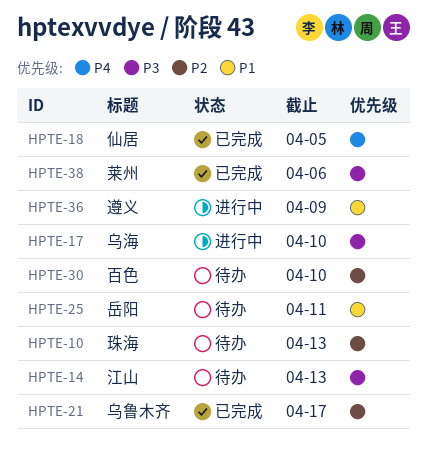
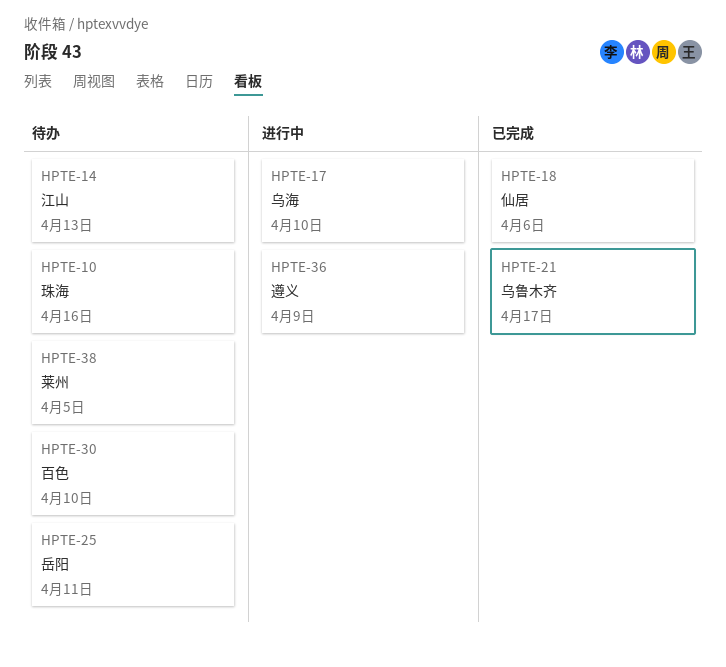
HPTE-10, due: Apr 13 -> Apr 16
HPTE-18, due: Apr 5 -> Apr 6
HPTE-38, status: 已完成 -> 待办
HPTE-38, due: Apr 6 -> Apr 5

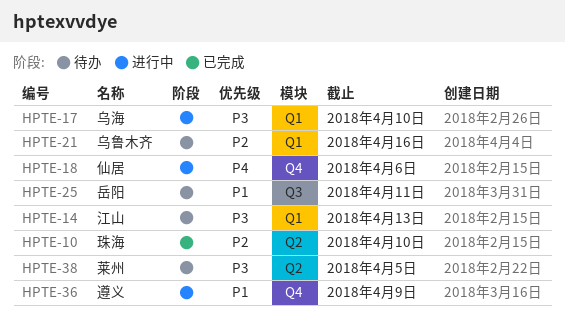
HPTE-10, status: 待办 -> 已完成
HPTE-10, due: Apr 16 -> Apr 10
HPTE-18, status: 已完成 -> 进行中
HPTE-21, status: 已完成 -> 待办
HPTE-21, due: Apr 17 -> Apr 16
HPTE-30: present -> none

